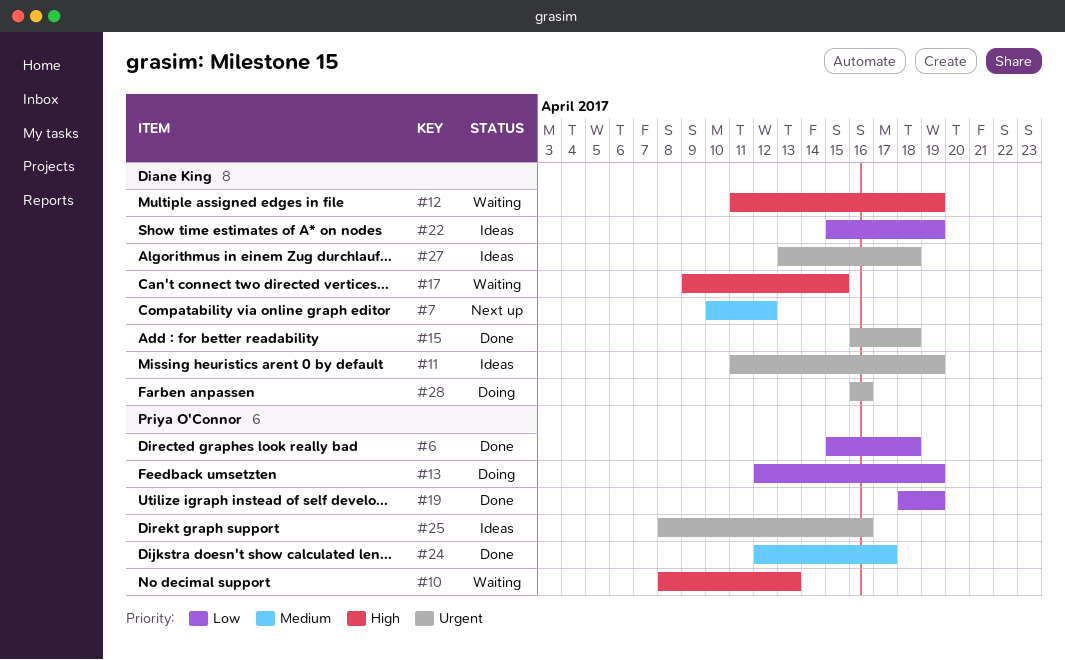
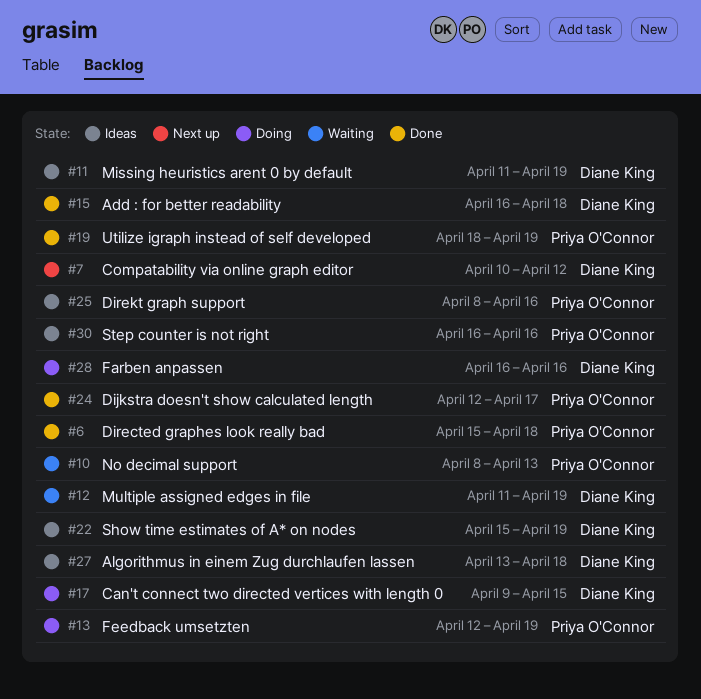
#17, status: Waiting -> Doing
#30: none -> present

